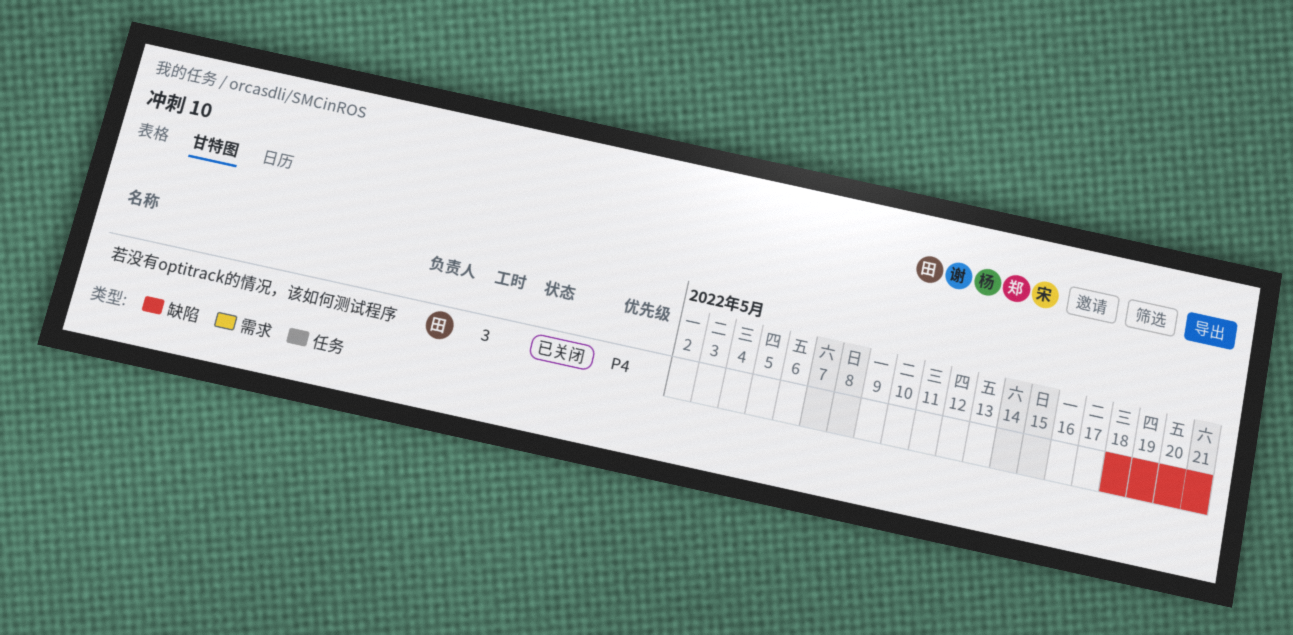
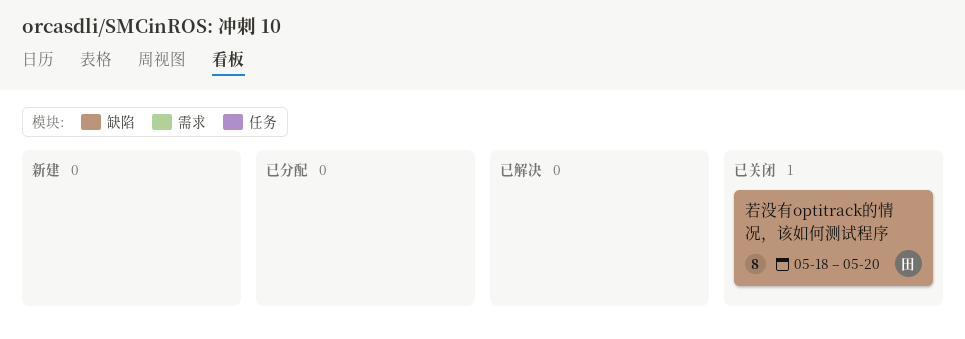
若没有optitrack的情况，该如何测试程序, estimate: 3 -> 8
若没有optitrack的情况，该如何测试程序, due: May 21 -> May 20

